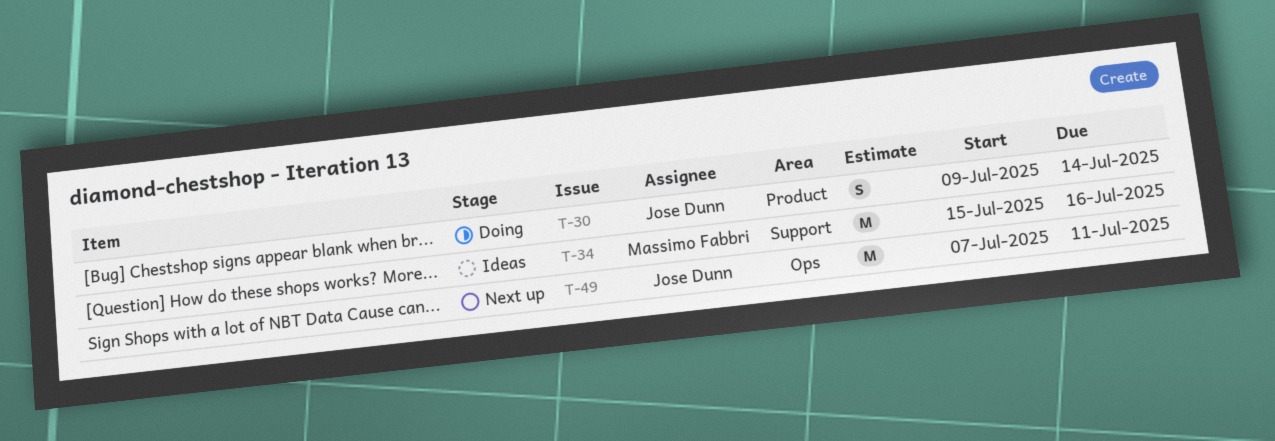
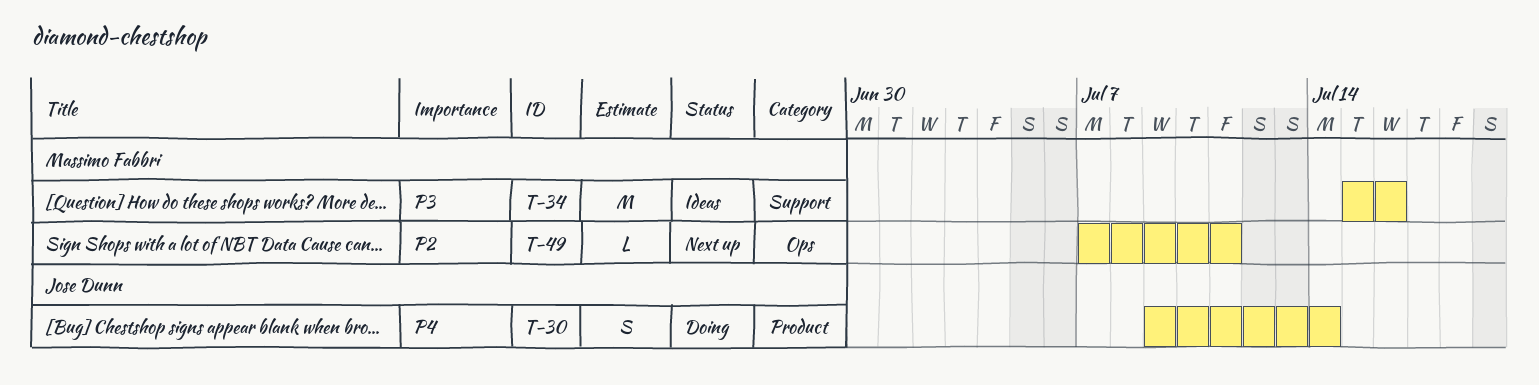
T-49, owner: Jose Dunn -> Massimo Fabbri
T-49, estimate: M -> L

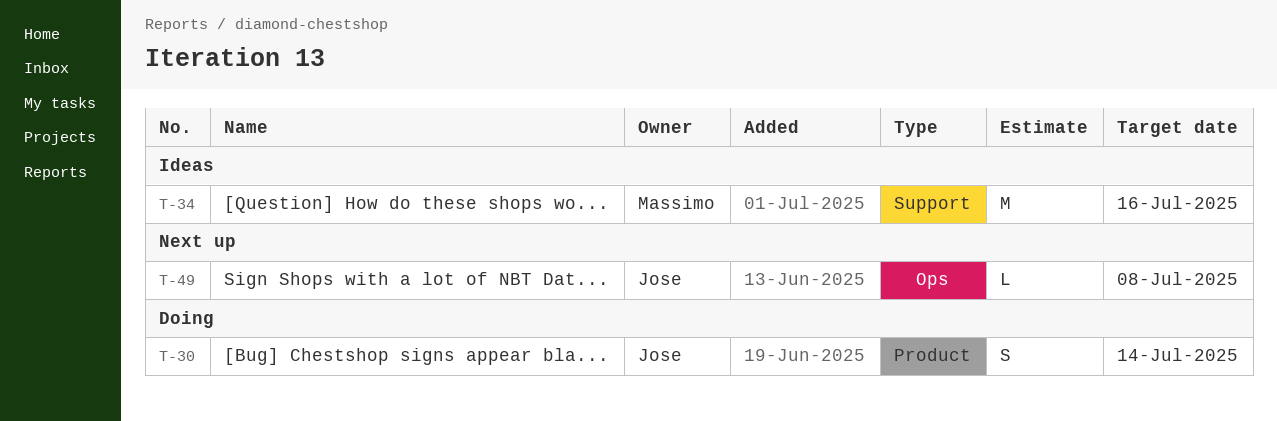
T-49, owner: Massimo Fabbri -> Jose Dunn
T-49, due: Jul 11 -> Jul 8

